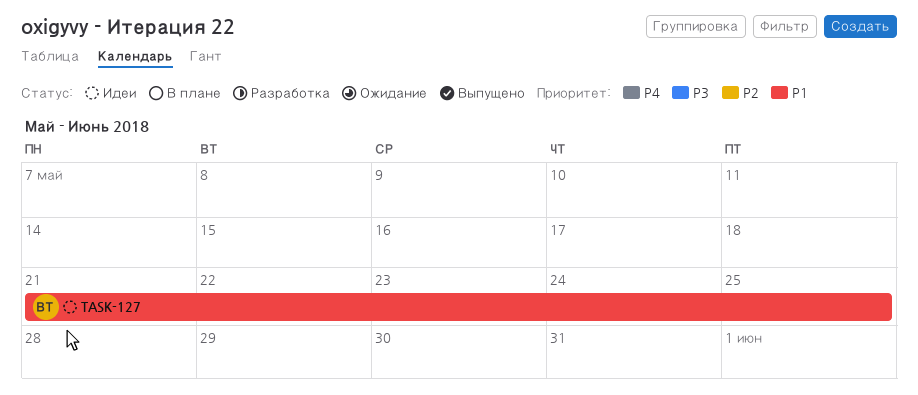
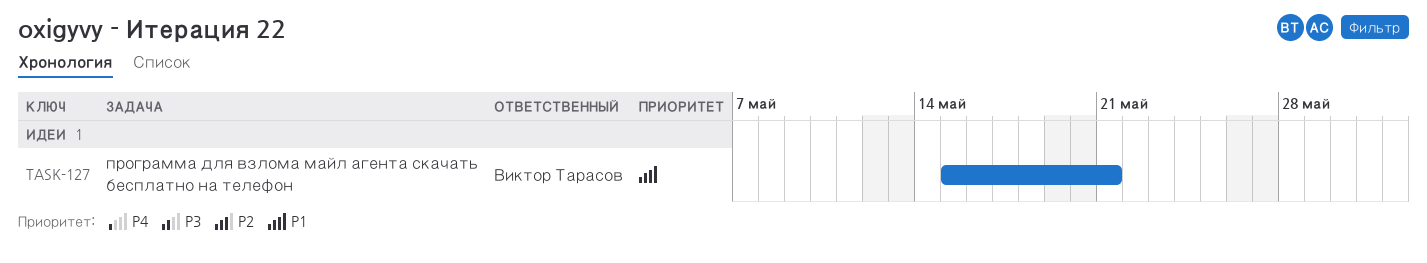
TASK-127, start: May 21 -> May 15
TASK-127, due: May 25 -> May 21

